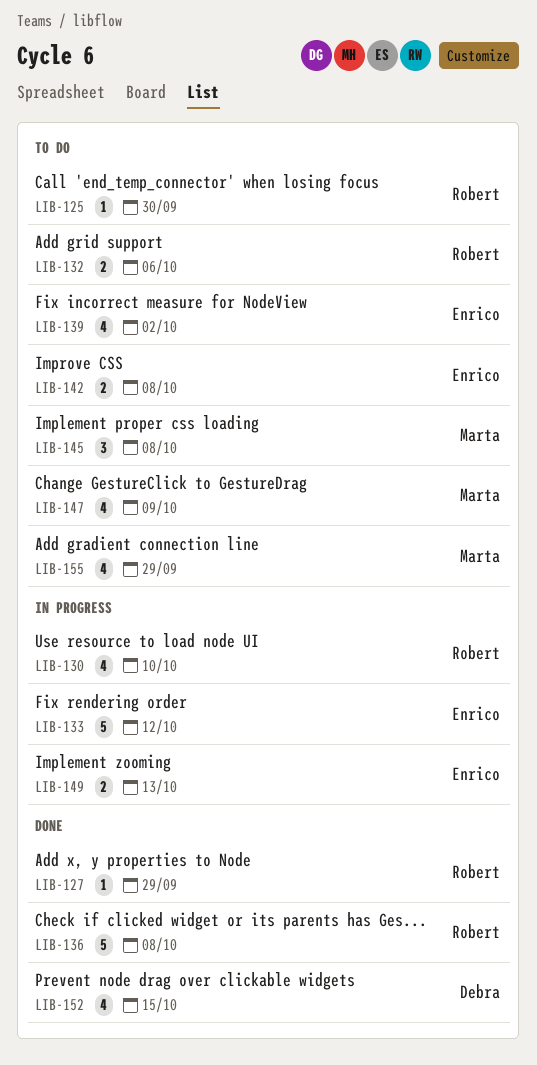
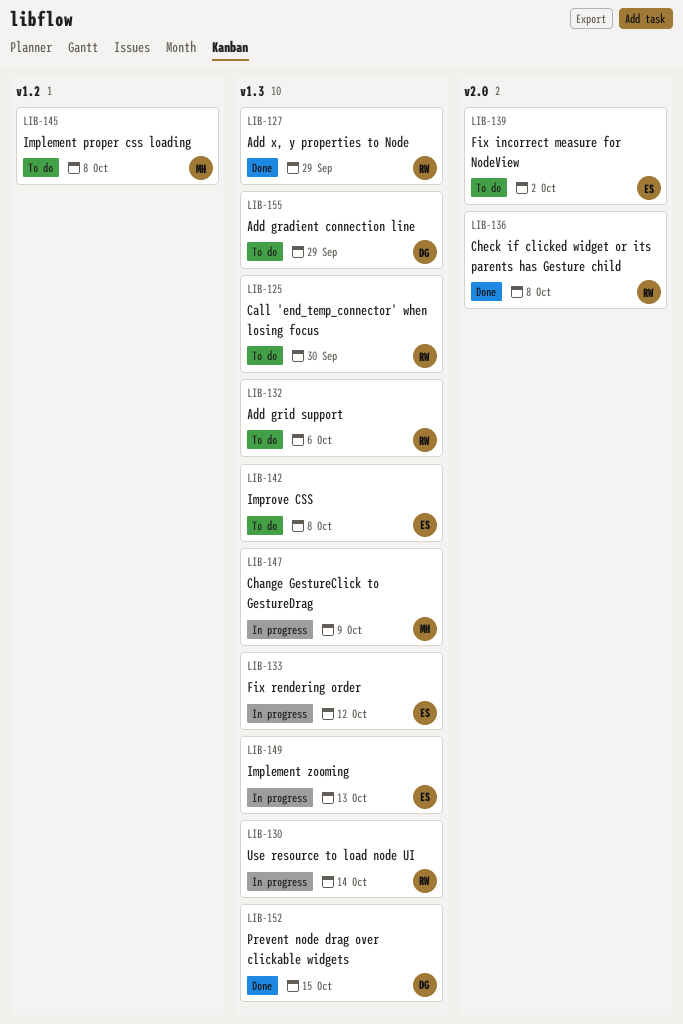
LIB-130, due: Oct 10 -> Oct 14
LIB-147, status: To do -> In progress
LIB-155, owner: Marta -> Debra

